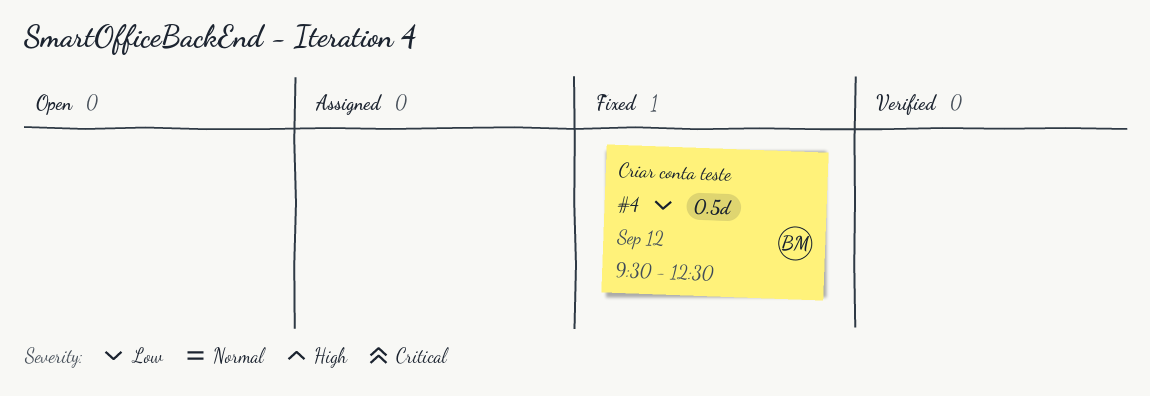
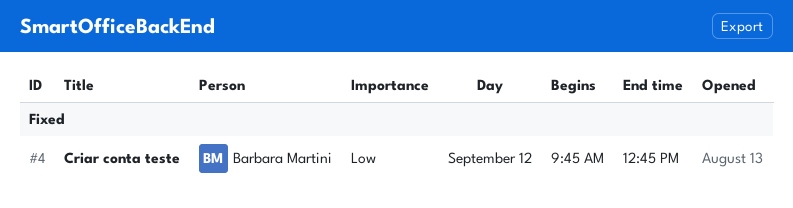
#4, begins: 09:30 -> 09:45
#4, ends: 12:30 -> 12:45

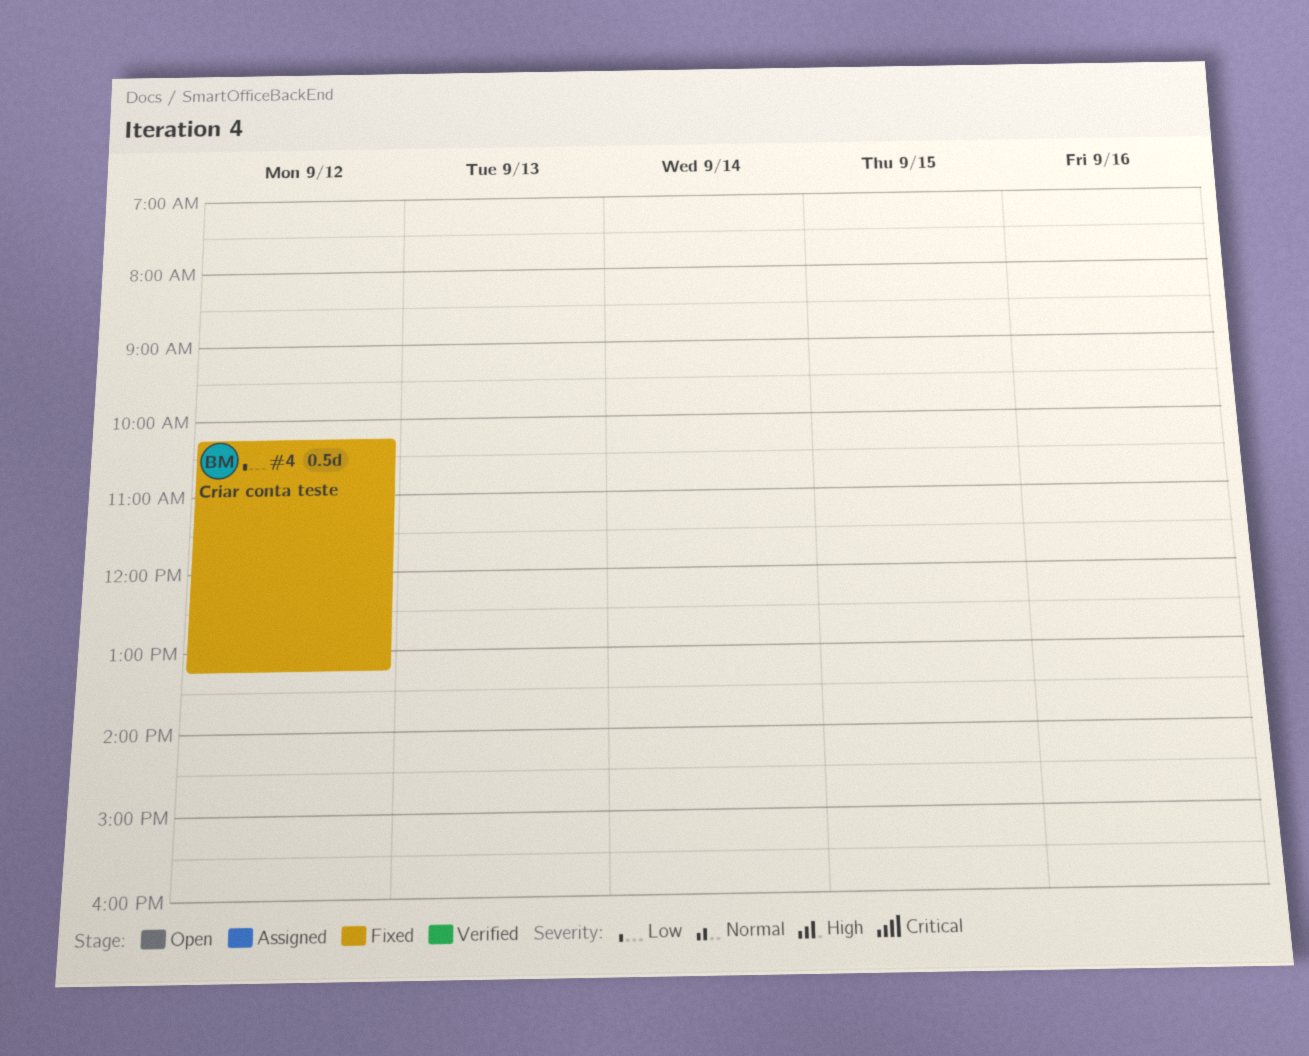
#4, begins: 09:45 -> 10:15
#4, ends: 12:45 -> 13:15

